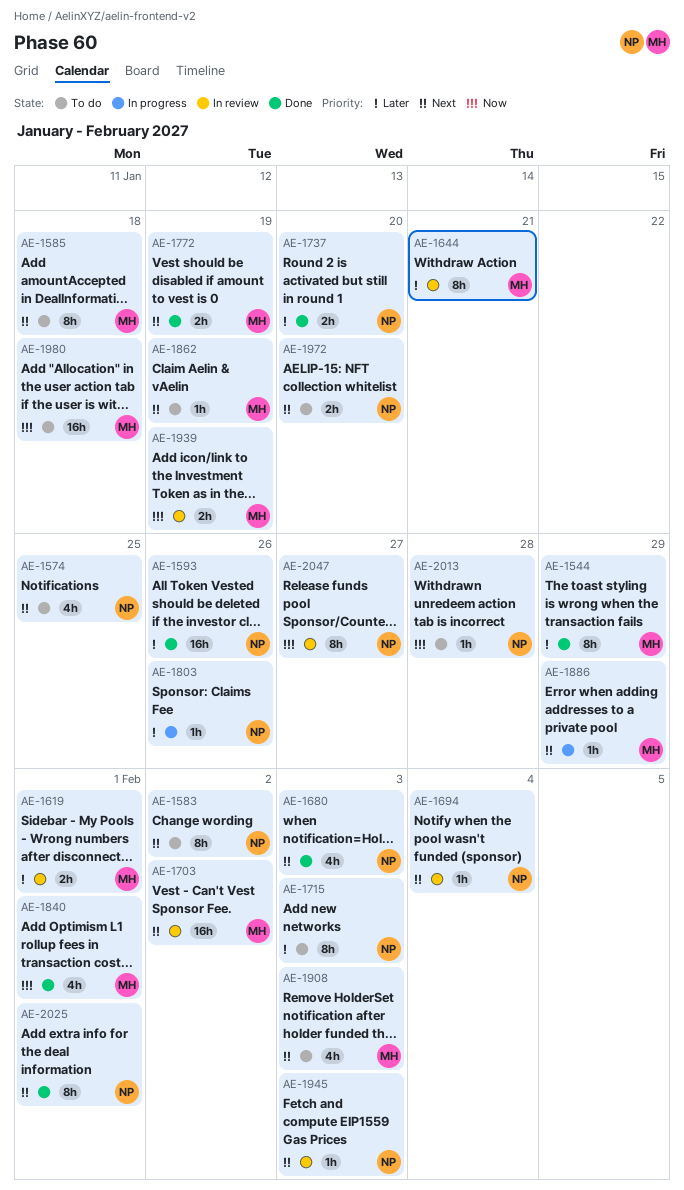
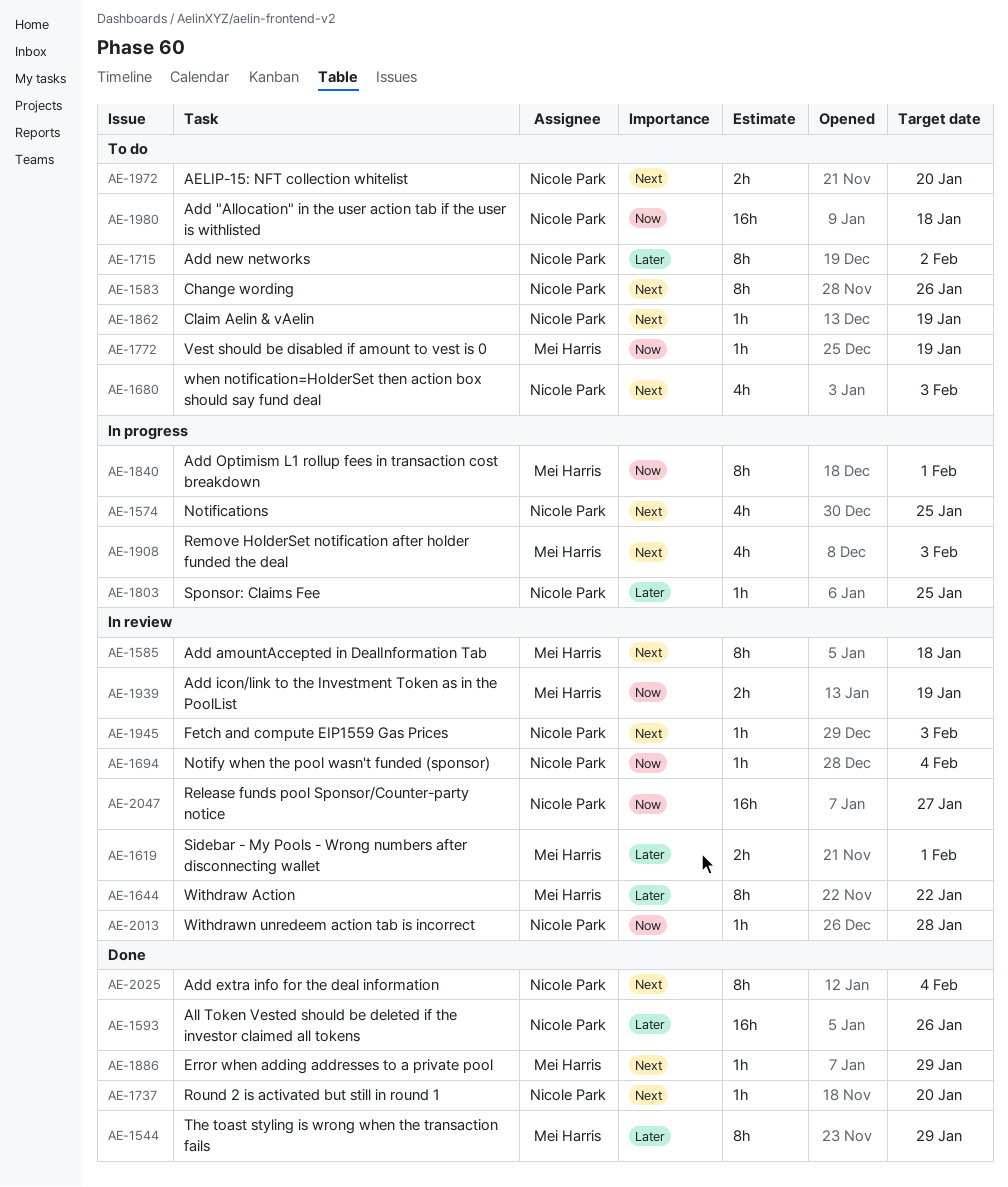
AE-1574, status: To do -> In progress
AE-1583, due: Feb 2 -> Jan 26
AE-1585, status: To do -> In review
AE-1644, due: Jan 21 -> Jan 22
AE-1680, status: Done -> To do
AE-1694, priority: Next -> Now
AE-1703: present -> none
AE-1715, due: Feb 3 -> Feb 2
AE-1737, priority: Later -> Next
AE-1737, estimate: 2h -> 1h
AE-1772, status: Done -> To do
AE-1772, priority: Next -> Now
AE-1772, estimate: 2h -> 1h
AE-1803, due: Jan 26 -> Jan 25
AE-1840, status: Done -> In progress
AE-1840, estimate: 4h -> 8h
AE-1862, owner: Mei Harris -> Nicole Park
AE-1886, status: In progress -> Done
AE-1908, status: To do -> In progress
AE-1980, owner: Mei Harris -> Nicole Park
AE-2013, status: To do -> In review
AE-2025, due: Feb 1 -> Feb 4
AE-2047, estimate: 8h -> 16h

